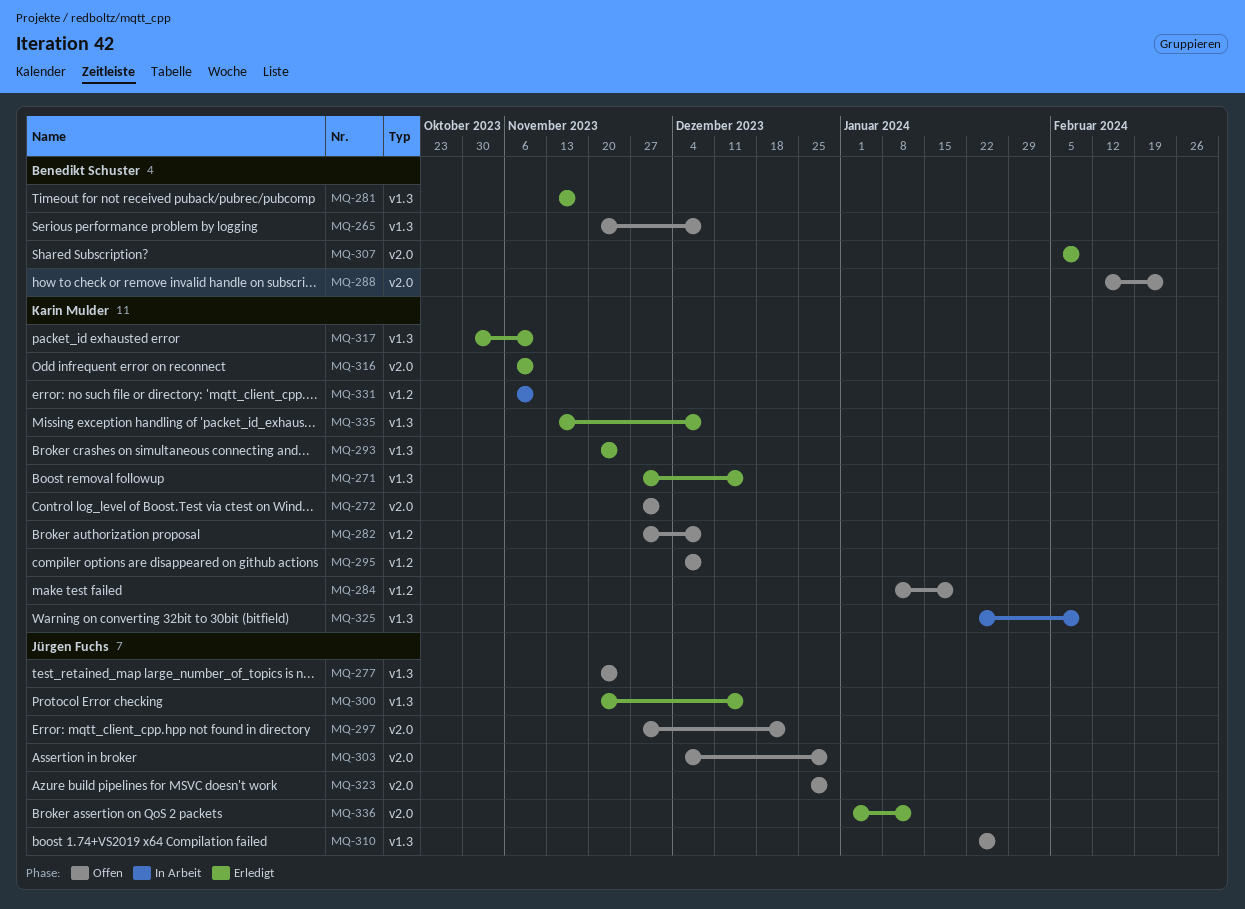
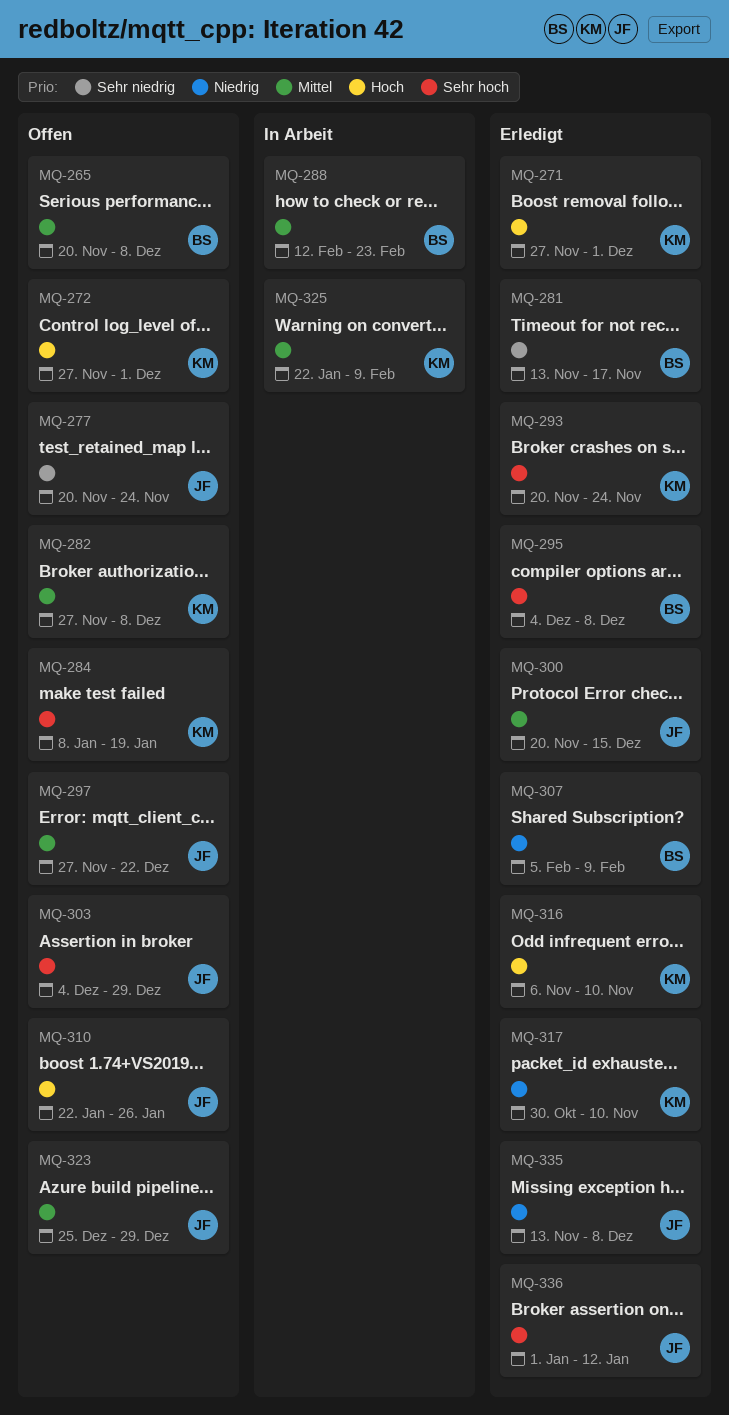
MQ-271, due: Dec 15 -> Dec 1
MQ-288, status: Offen -> In Arbeit
MQ-295, status: Offen -> Erledigt
MQ-295, owner: Karin Mulder -> Benedikt Schuster
MQ-331: present -> none
MQ-335, owner: Karin Mulder -> Jürgen Fuchs

